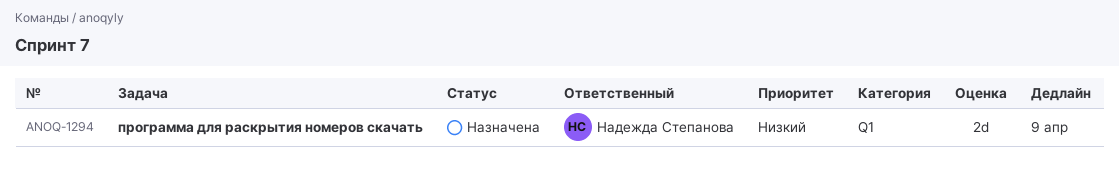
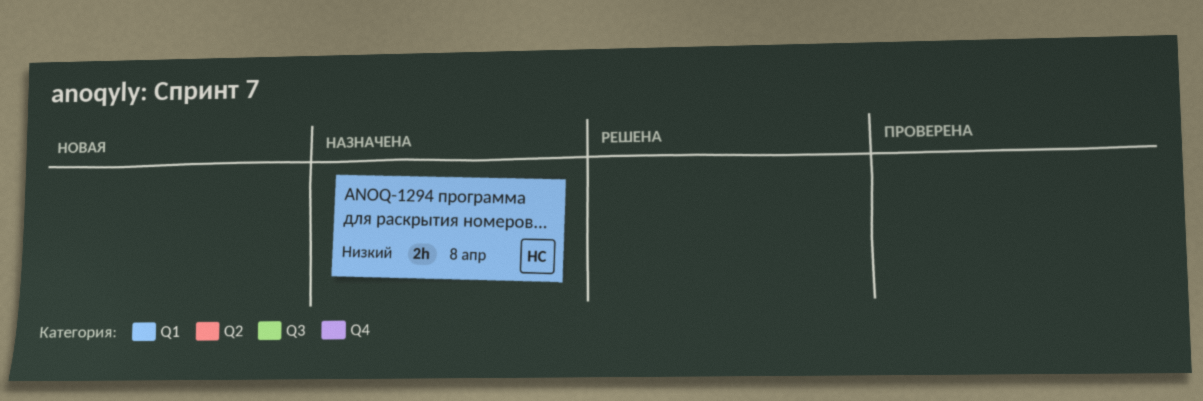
ANOQ-1294, estimate: 2d -> 2h
ANOQ-1294, due: Apr 9 -> Apr 8

